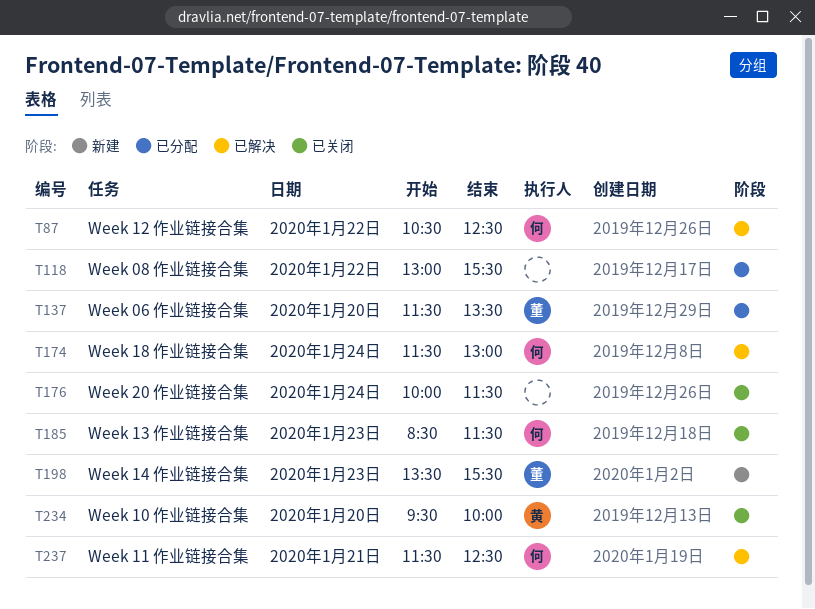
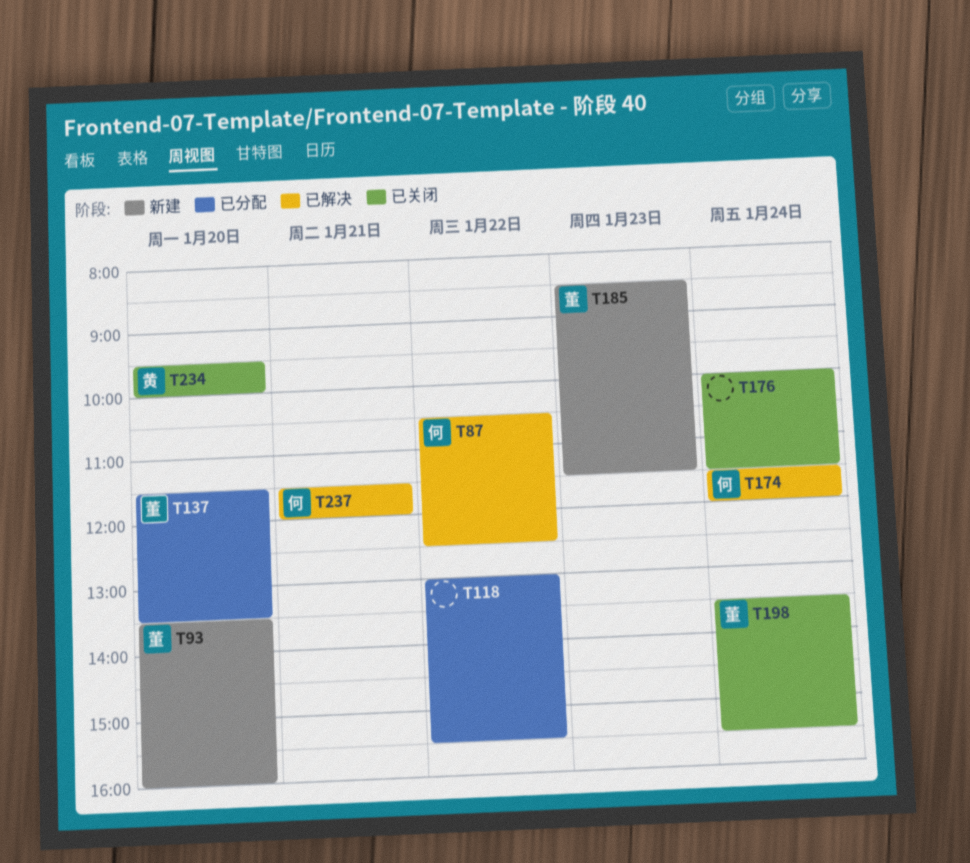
T93: none -> present
T174, ends: 13:00 -> 12:00
T185, status: 已关闭 -> 新建
T185, owner: 何 -> 董
T198, status: 新建 -> 已关闭
T198, day: Jan 23 -> Jan 24
T237, ends: 12:30 -> 12:00

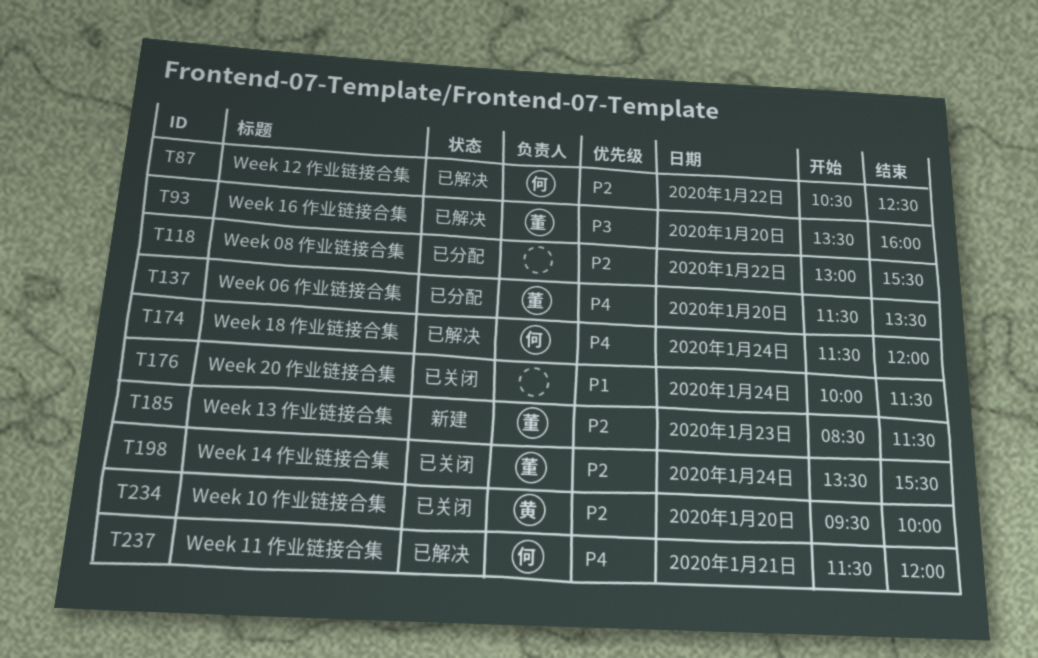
T93, status: 新建 -> 已解决

